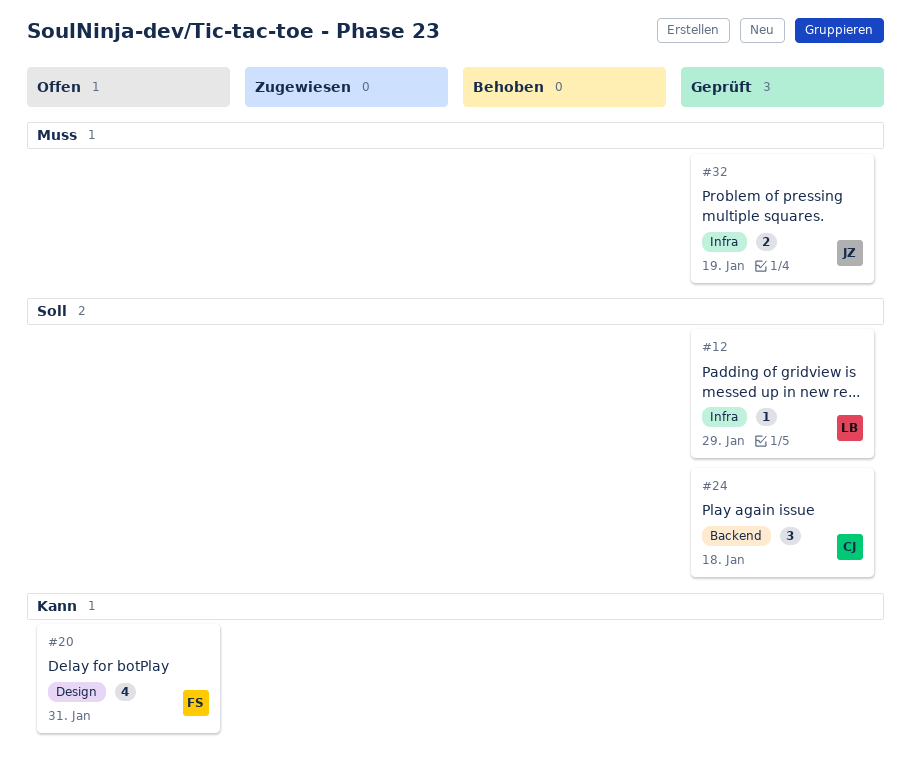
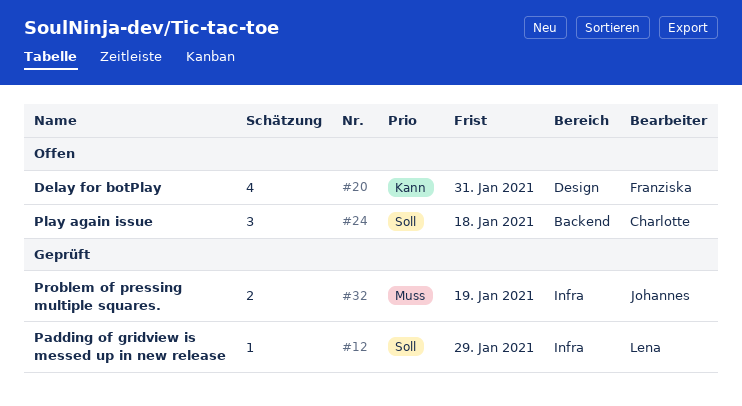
#24, status: Geprüft -> Offen

